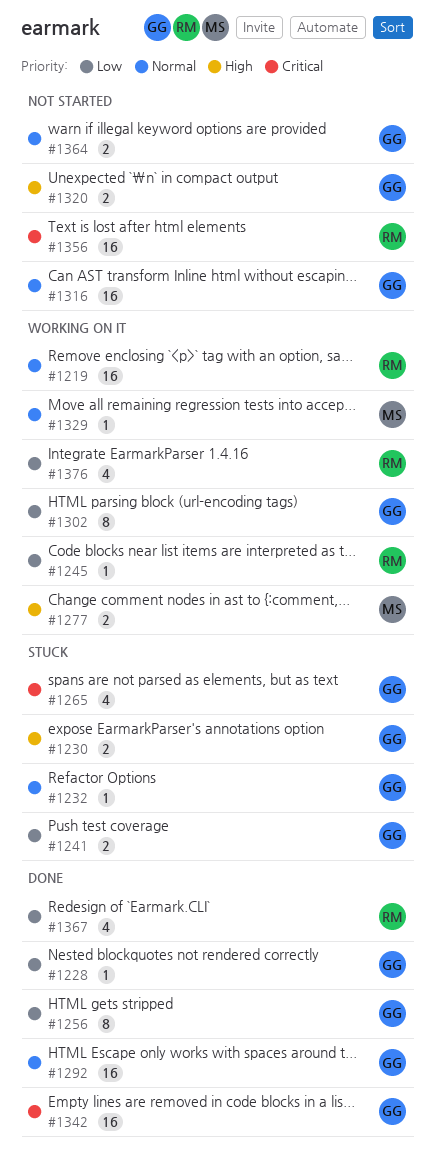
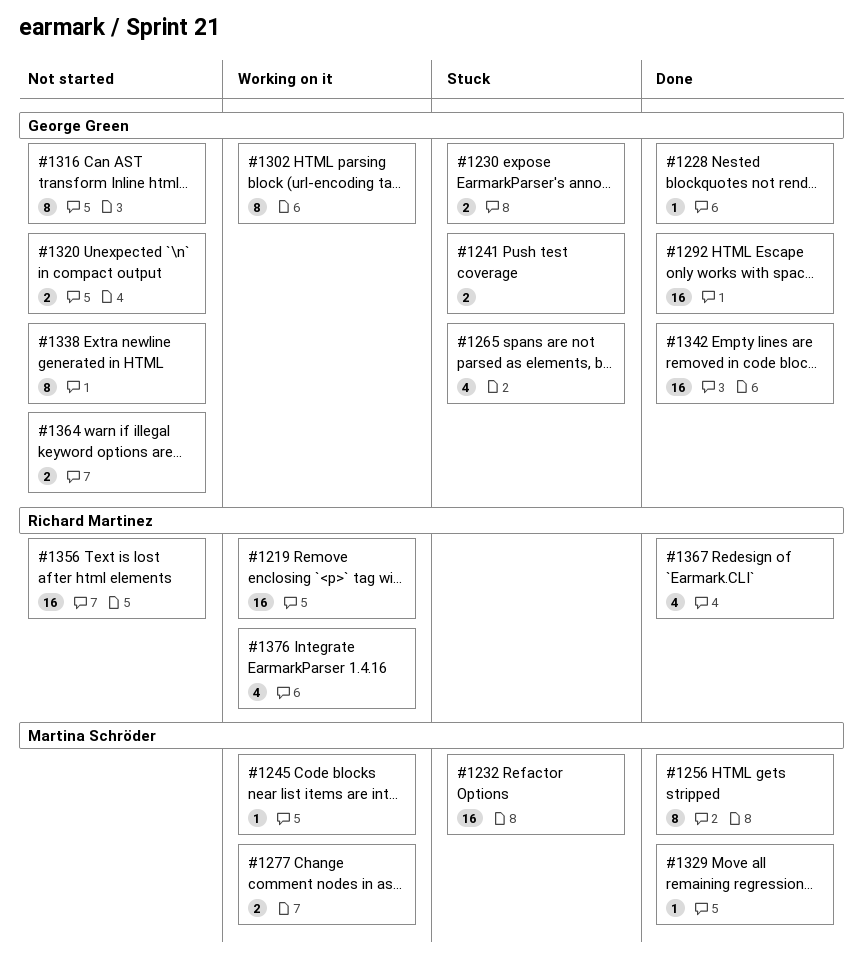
#1232, owner: George Green -> Martina Schröder
#1232, estimate: 1 -> 16
#1245, owner: Richard Martinez -> Martina Schröder
#1256, owner: George Green -> Martina Schröder
#1316, estimate: 16 -> 8
#1329, status: Working on it -> Done
#1338: none -> present

